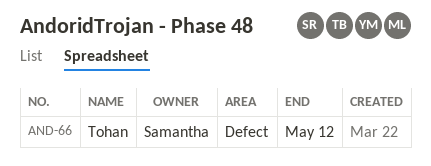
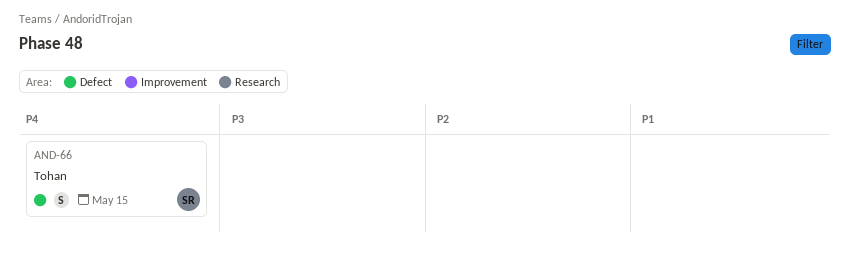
AND-66, due: May 12 -> May 15

